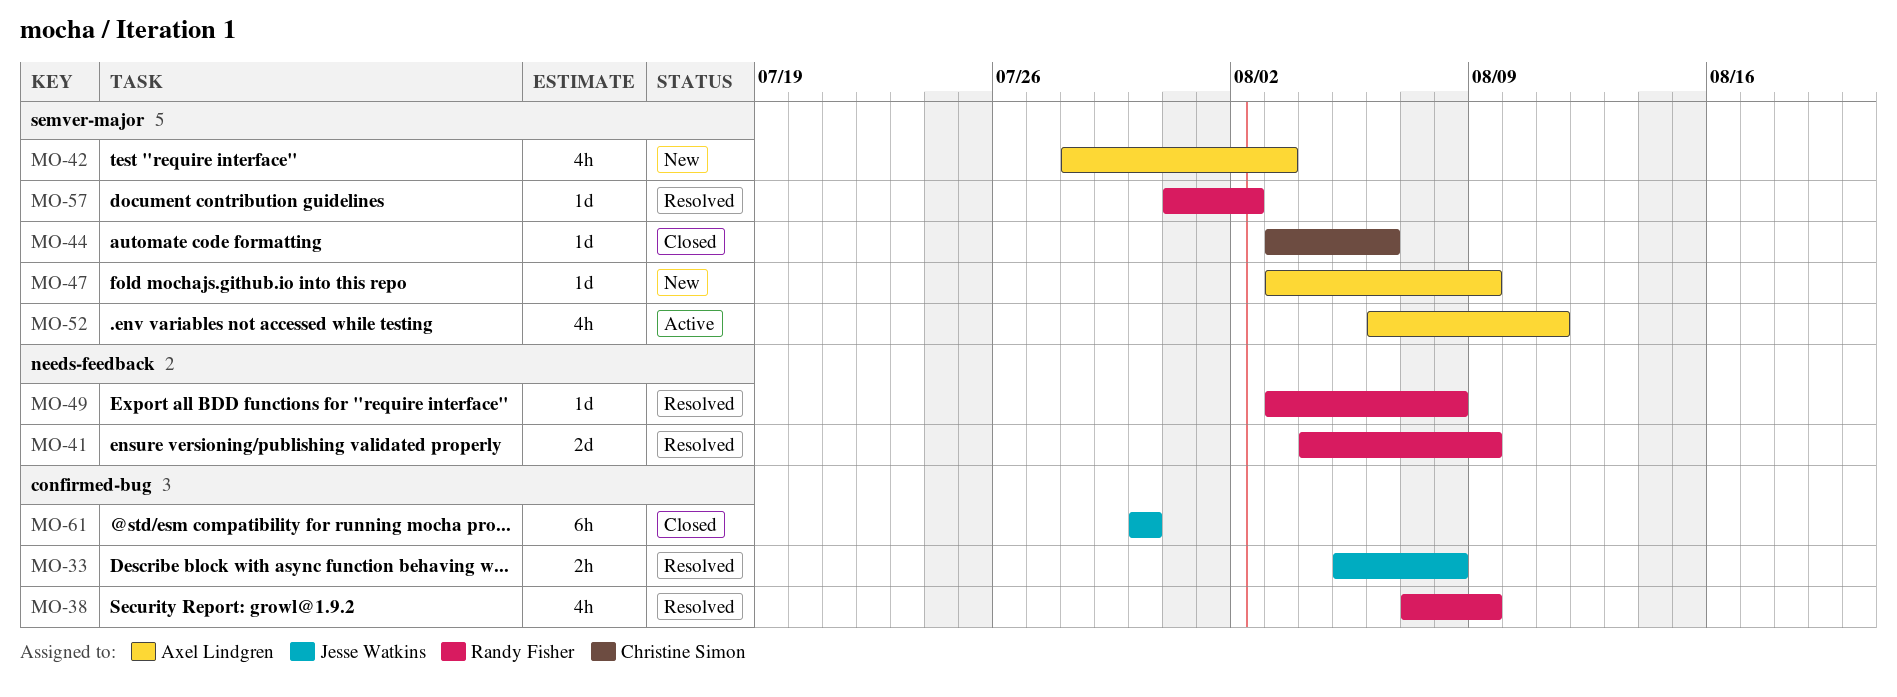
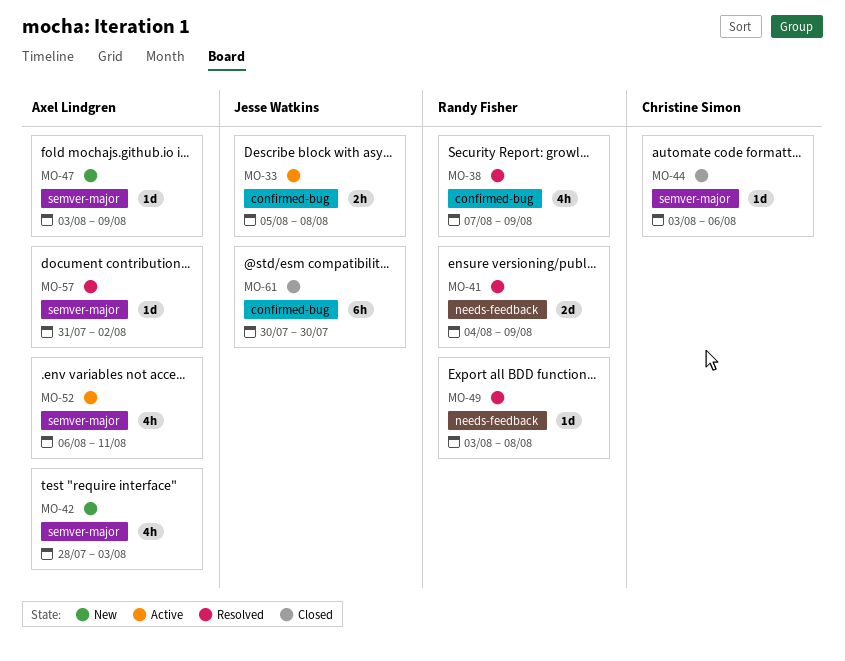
MO-33, status: Resolved -> Active
MO-57, owner: Randy Fisher -> Axel Lindgren

